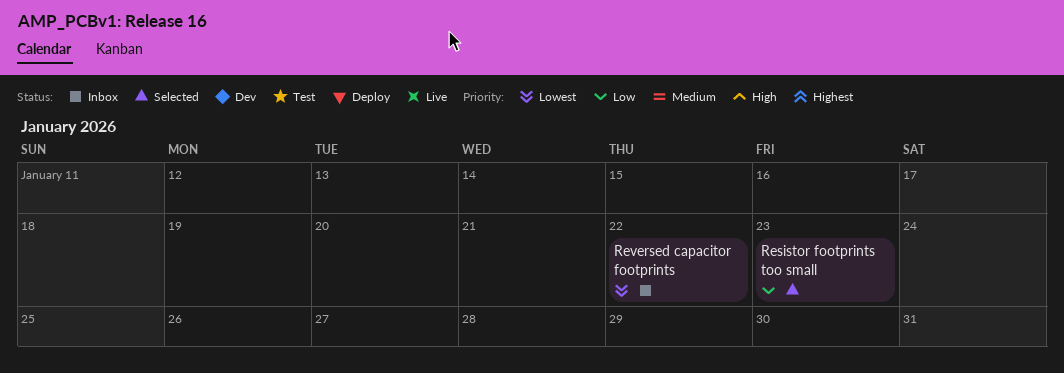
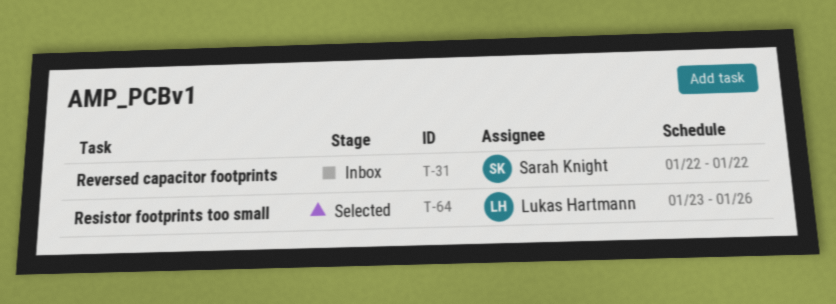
Resistor footprints too small, due: Jan 23 -> Jan 26

